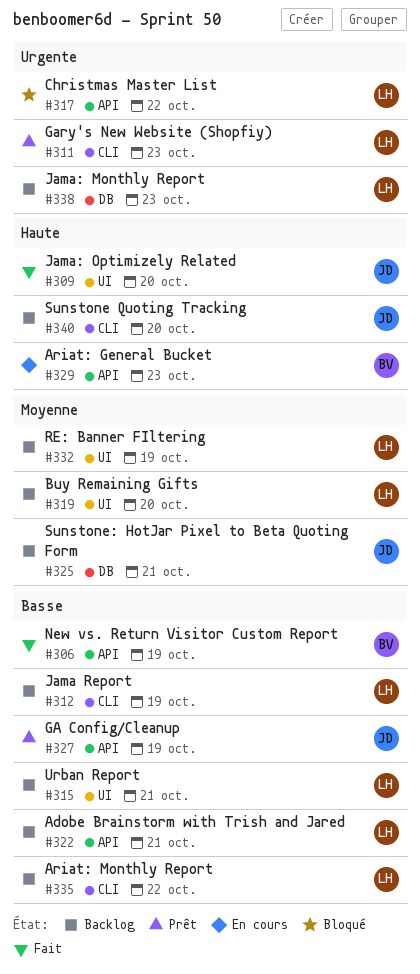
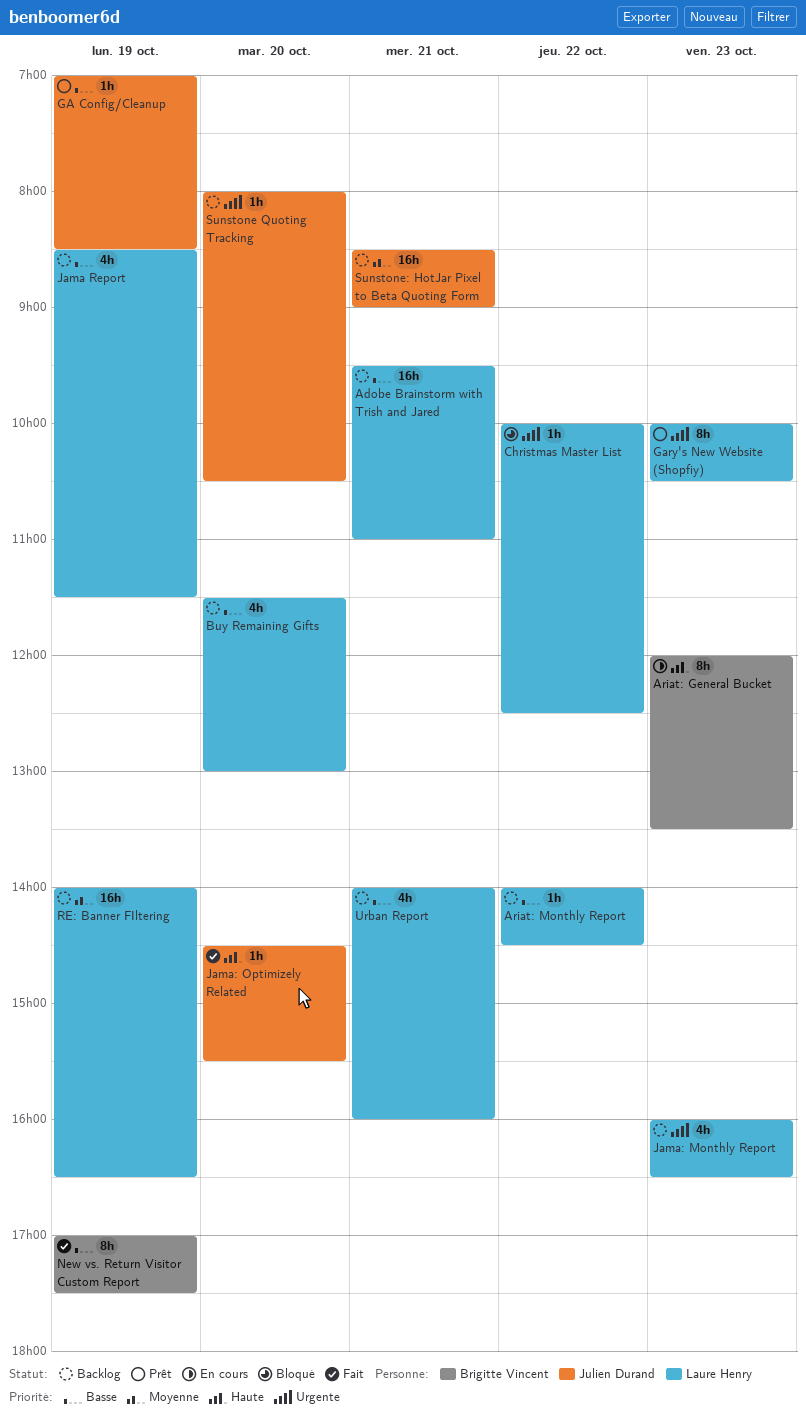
Buy Remaining Gifts, priority: Moyenne -> Basse
Sunstone Quoting Tracking, priority: Haute -> Urgente

